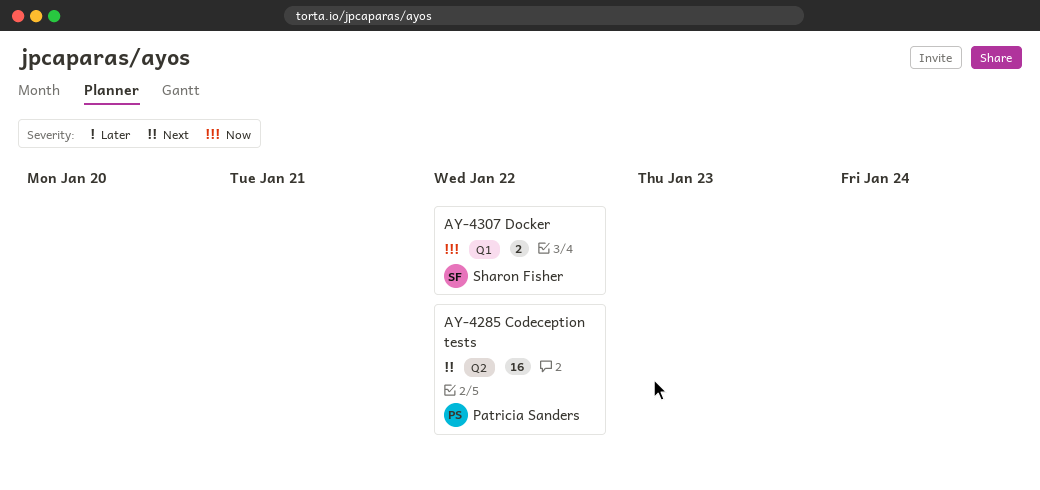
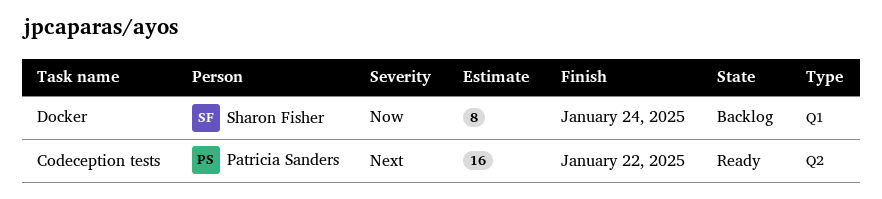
Docker, estimate: 2 -> 8
Docker, due: Jan 22 -> Jan 24

